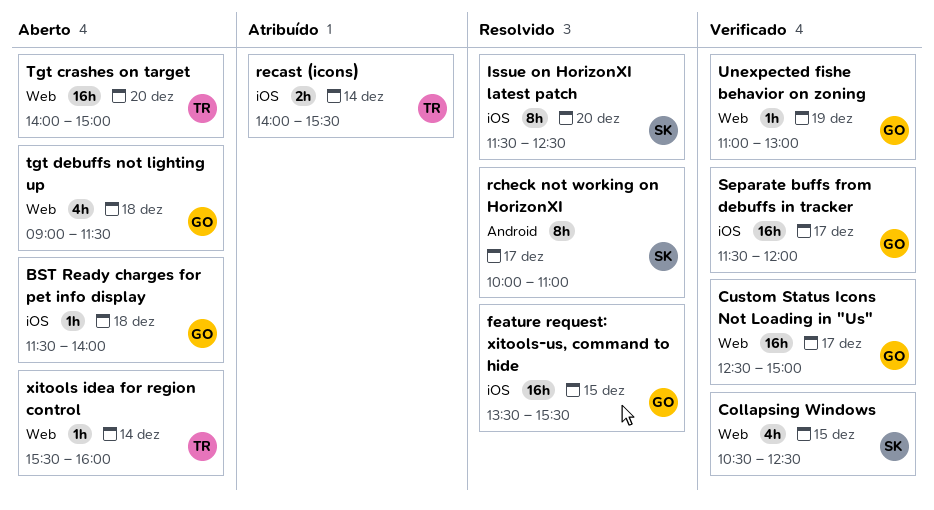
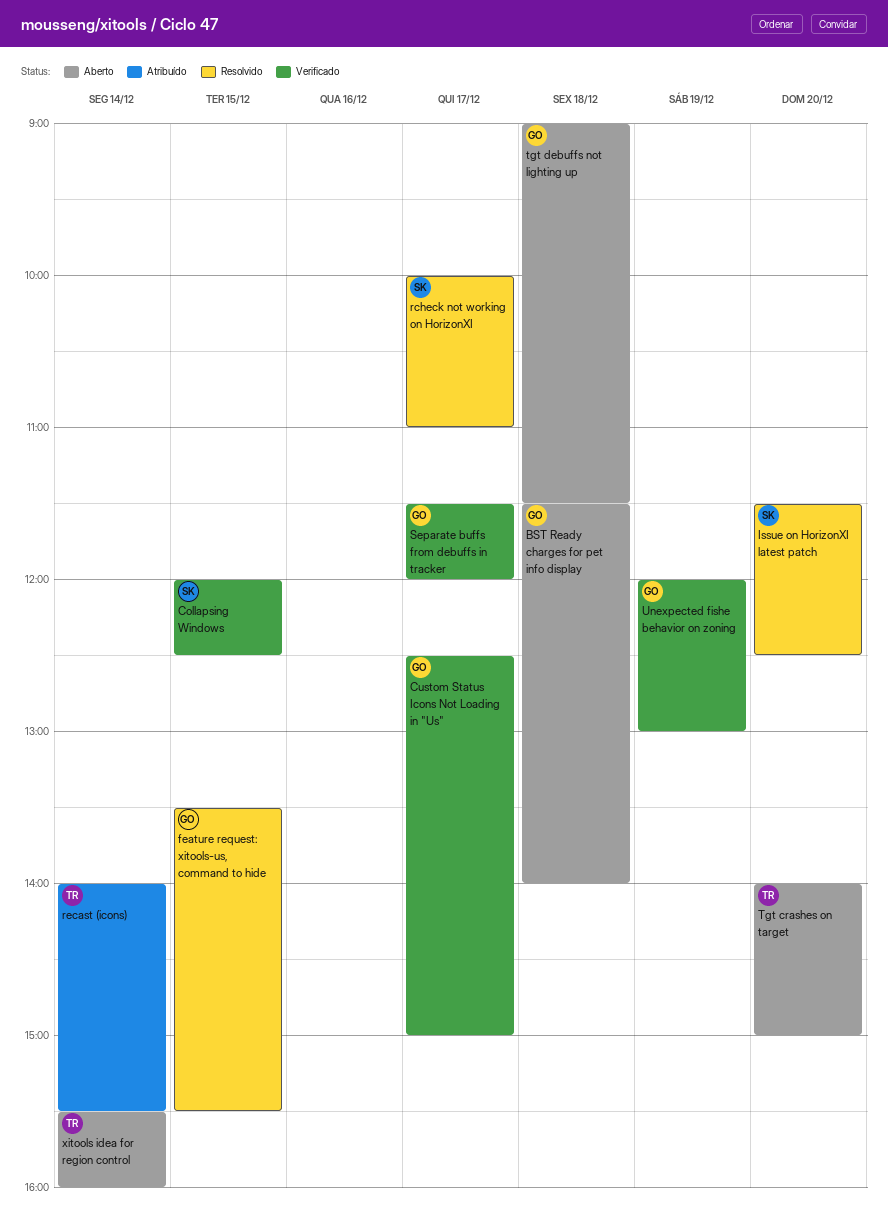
Collapsing Windows, begins: 10:30 -> 12:00
Unexpected fishe behavior on zoning, begins: 11:00 -> 12:00

